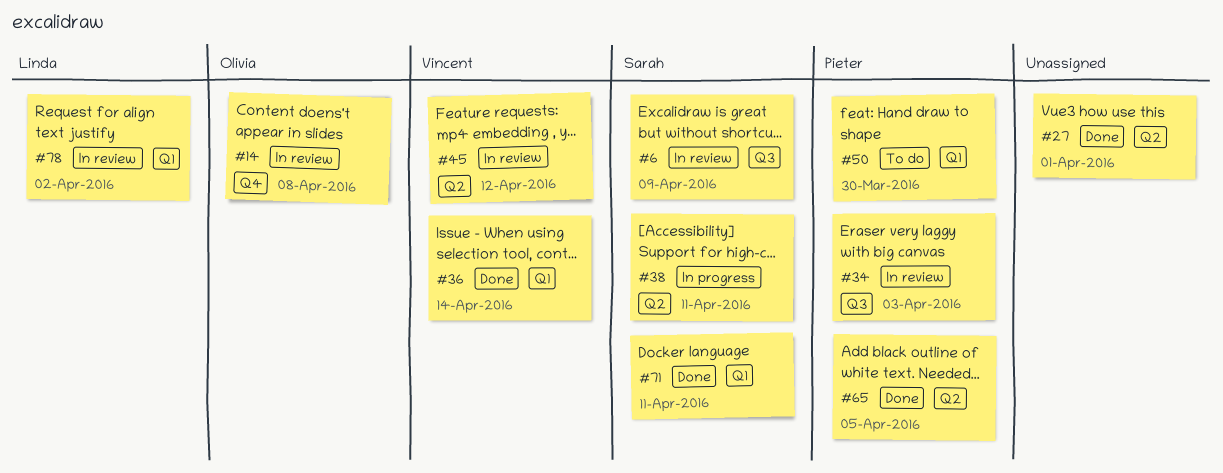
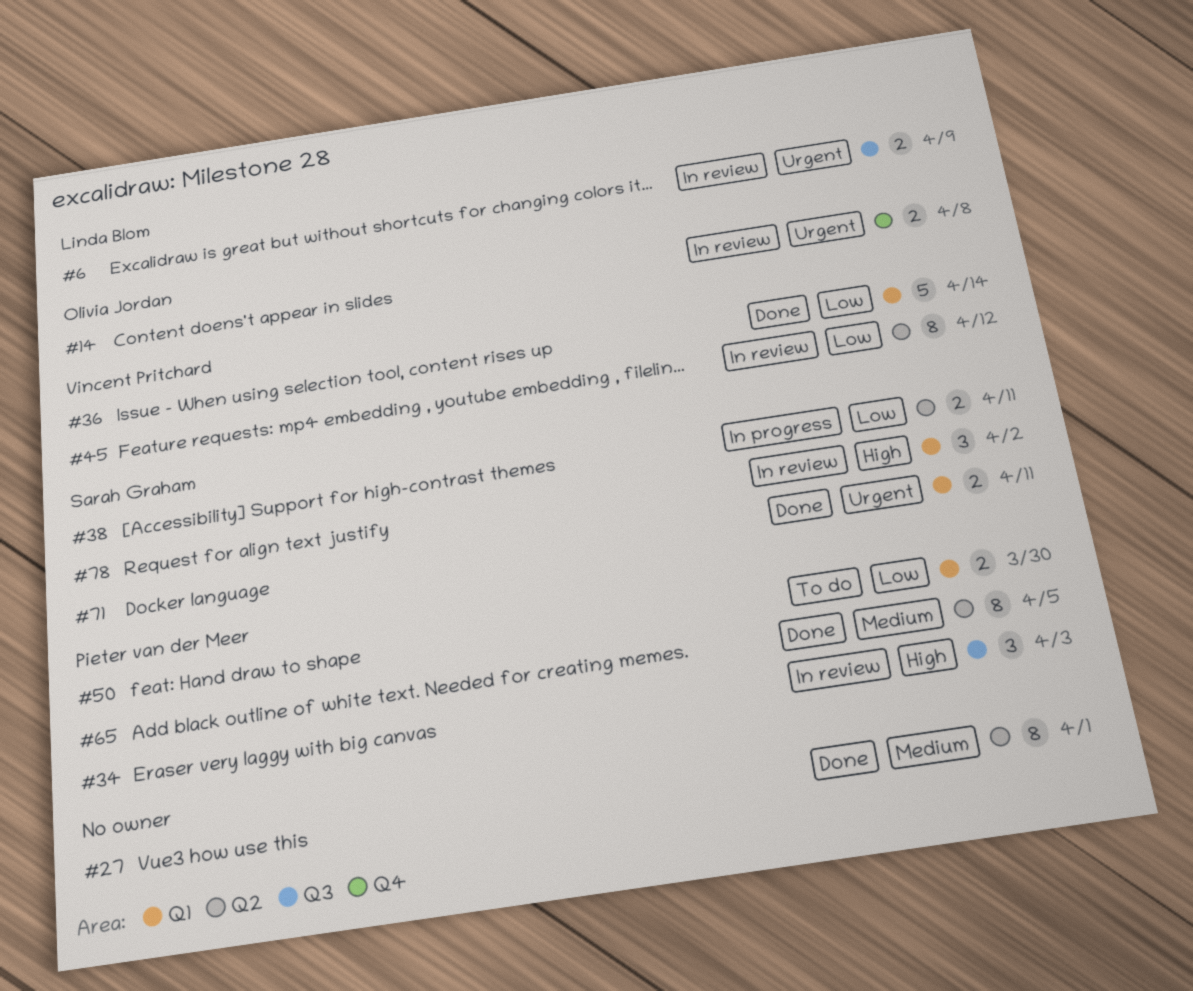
#6, owner: Sarah Graham -> Linda Blom
#78, owner: Linda Blom -> Sarah Graham

